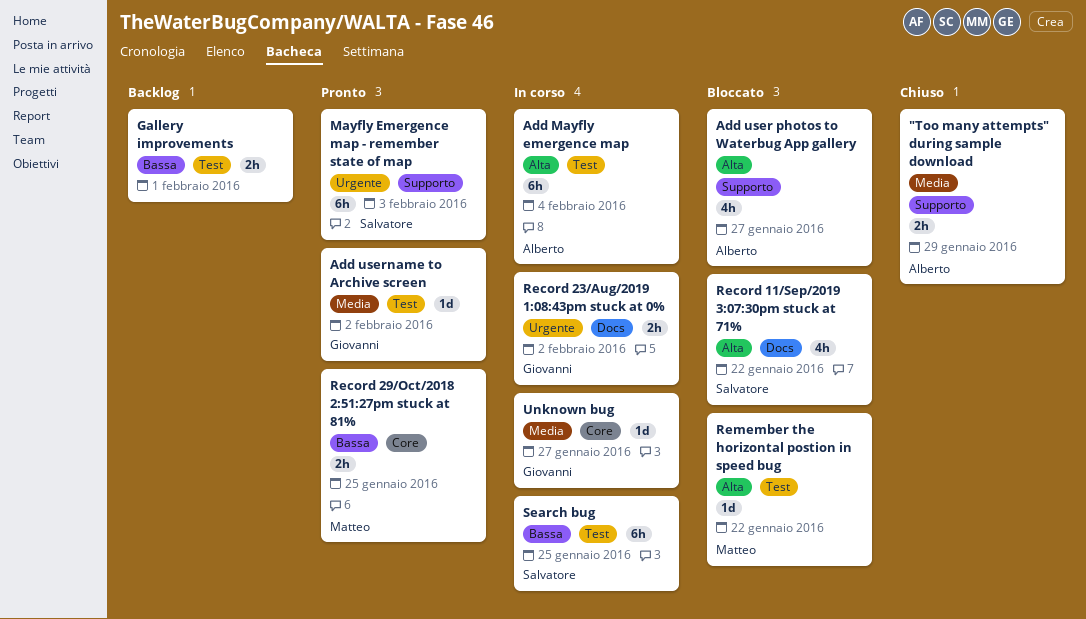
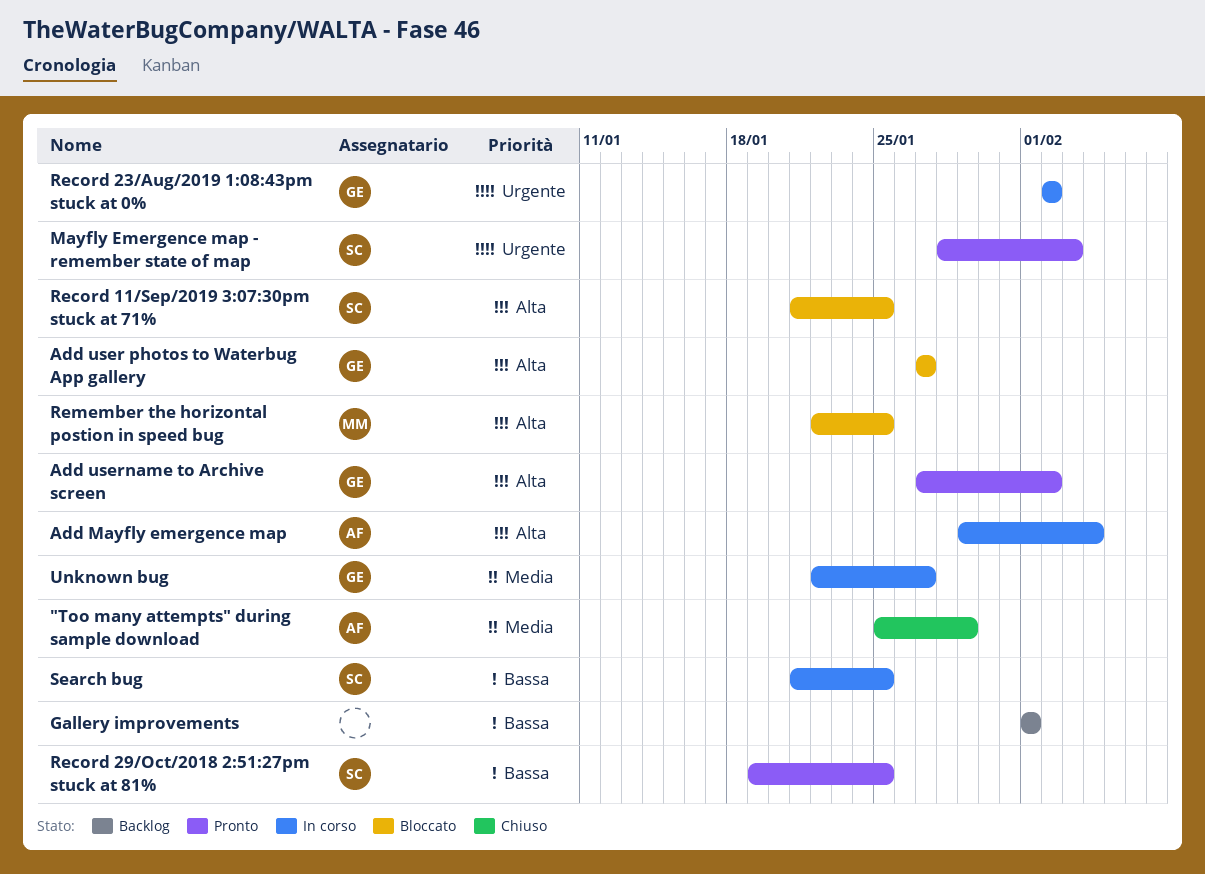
Add user photos to Waterbug App gallery, owner: Alberto -> Giovanni
Add username to Archive screen, priority: Media -> Alta
Record 11/Sep/2019 3:07:30pm stuck at 71%, due: Jan 22 -> Jan 25
Record 29/Oct/2018 2:51:27pm stuck at 81%, owner: Matteo -> Salvatore
Remember the horizontal postion in speed bug, due: Jan 22 -> Jan 25

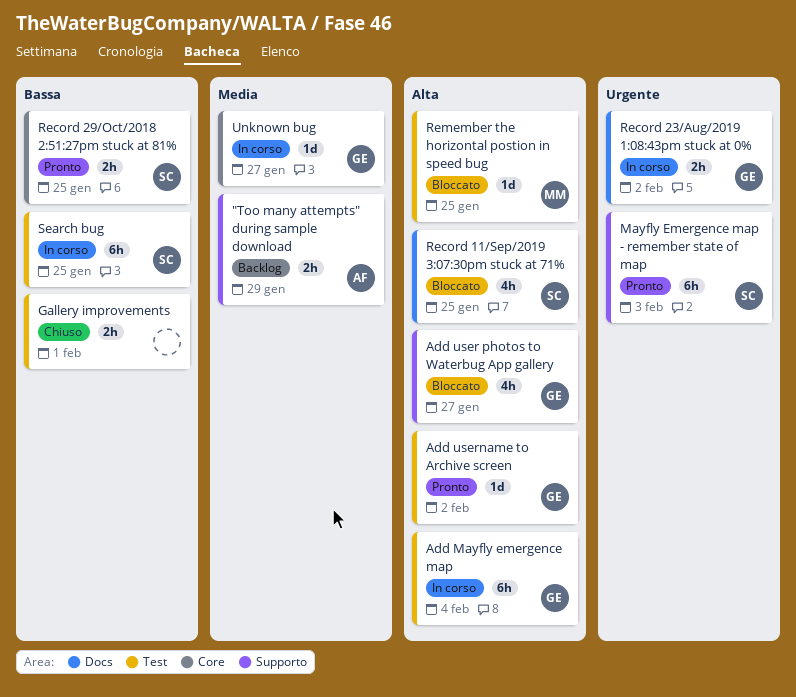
"Too many attempts" during sample download, status: Chiuso -> Backlog
Add Mayfly emergence map, owner: AF -> GE
Gallery improvements, status: Backlog -> Chiuso

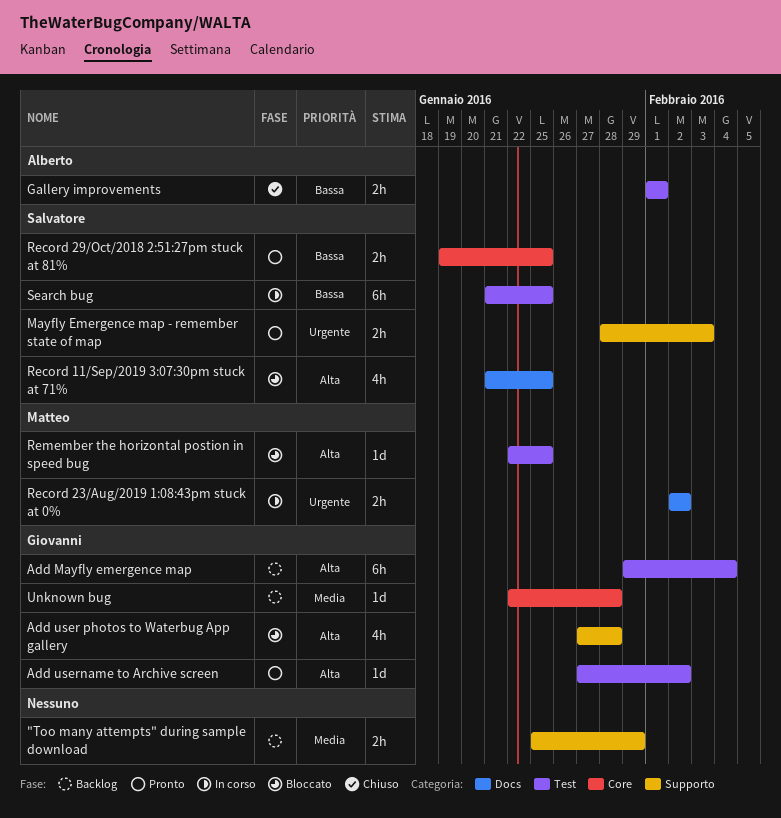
"Too many attempts" during sample download, owner: Alberto -> none
Add Mayfly emergence map, status: In corso -> Backlog
Add user photos to Waterbug App gallery, due: Jan 27 -> Jan 28
Gallery improvements, owner: none -> Alberto
Mayfly Emergence map - remember state of map, estimate: 6h -> 2h
Record 23/Aug/2019 1:08:43pm stuck at 0%, owner: Giovanni -> Matteo
Unknown bug, status: In corso -> Backlog
Unknown bug, due: Jan 27 -> Jan 28

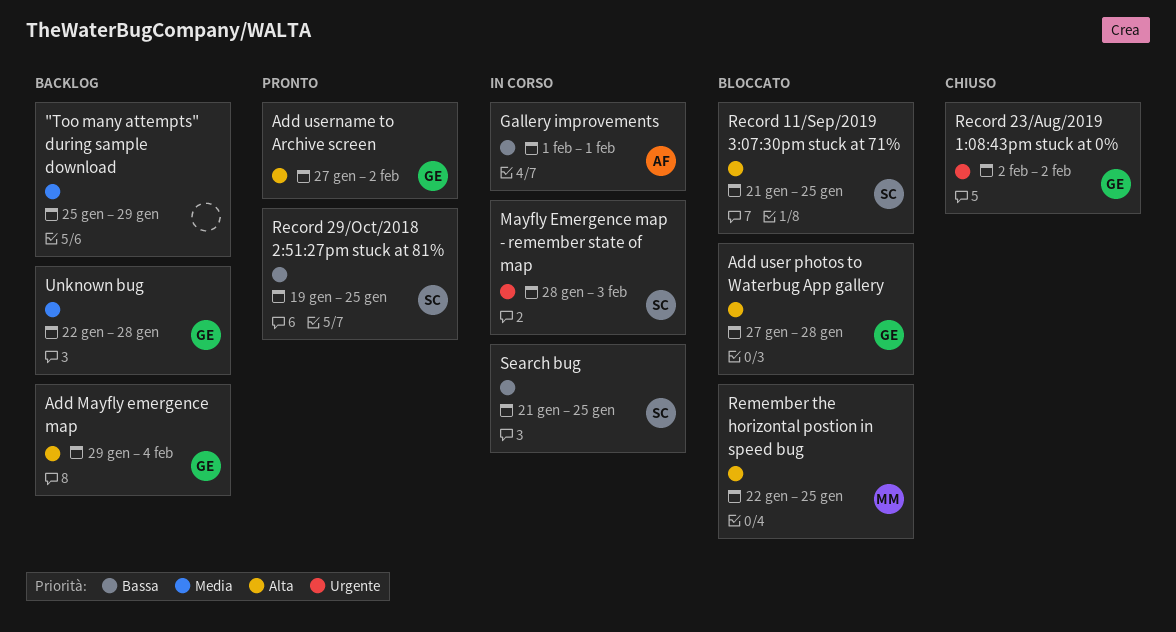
Gallery improvements, status: Chiuso -> In corso
Mayfly Emergence map - remember state of map, status: Pronto -> In corso
Record 23/Aug/2019 1:08:43pm stuck at 0%, status: In corso -> Chiuso
Record 23/Aug/2019 1:08:43pm stuck at 0%, owner: Matteo -> Giovanni

